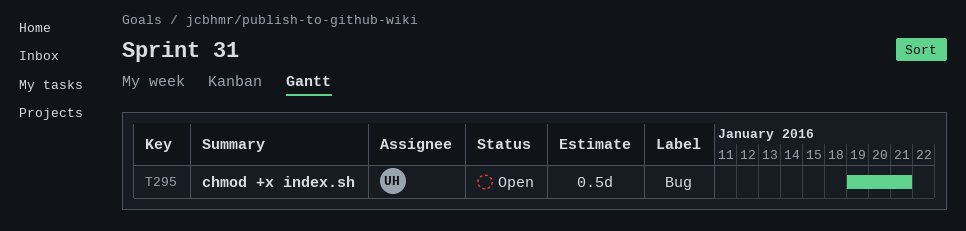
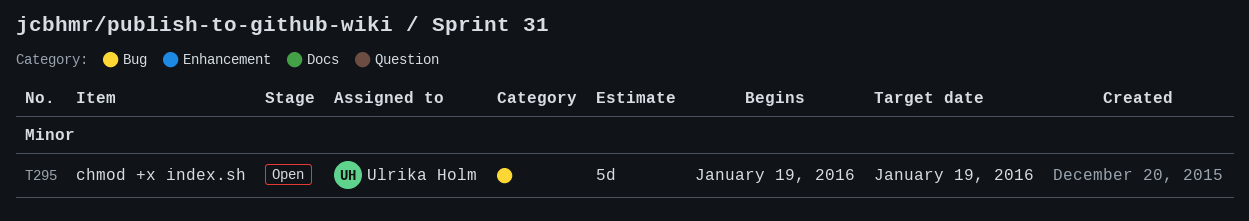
T295, estimate: 0.5d -> 5d
T295, due: Jan 21 -> Jan 19

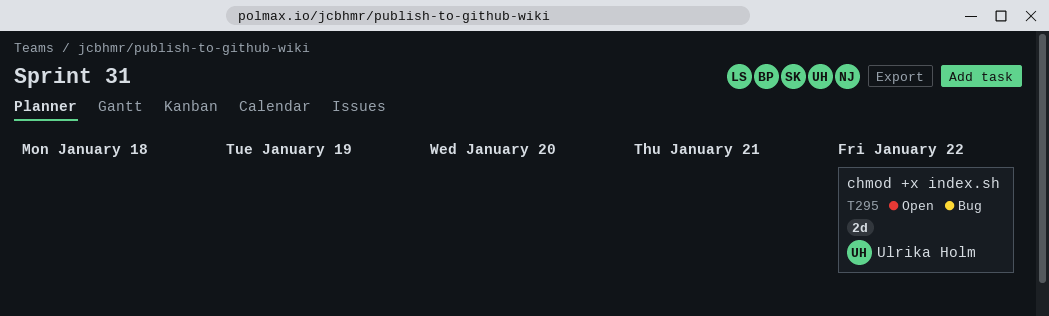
T295, estimate: 5d -> 2d
T295, due: Jan 19 -> Jan 22

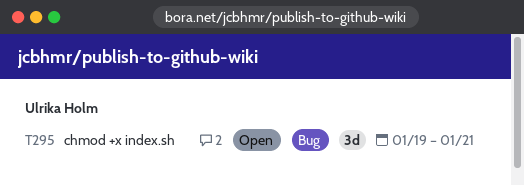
T295, estimate: 2d -> 3d
T295, due: Jan 22 -> Jan 21

